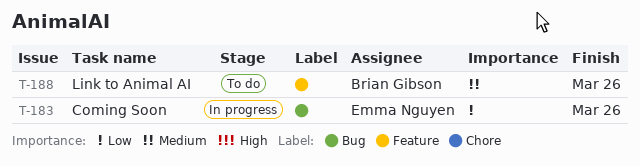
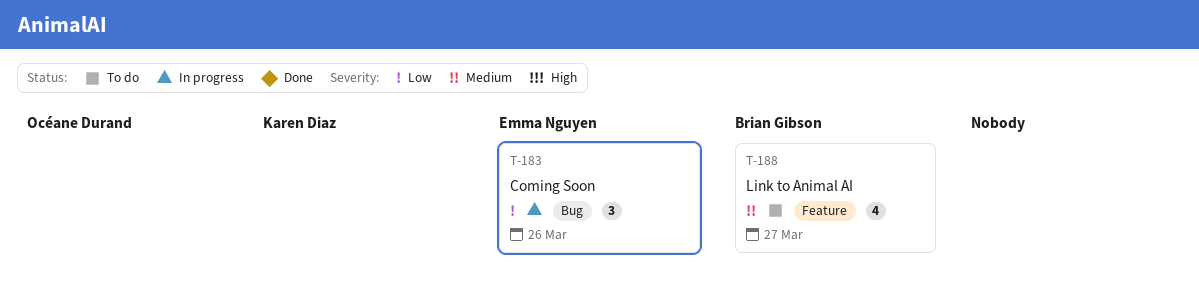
T-188, due: Mar 26 -> Mar 27

